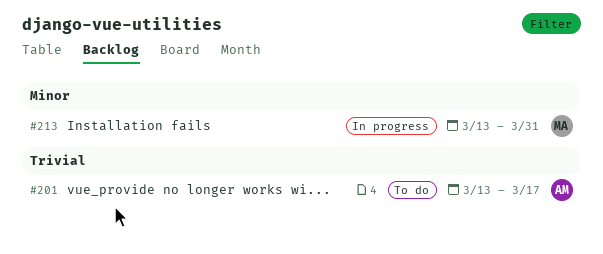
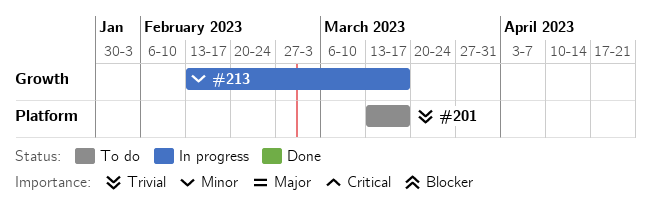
#213, start: Mar 13 -> Feb 13
#213, due: Mar 31 -> Mar 17

